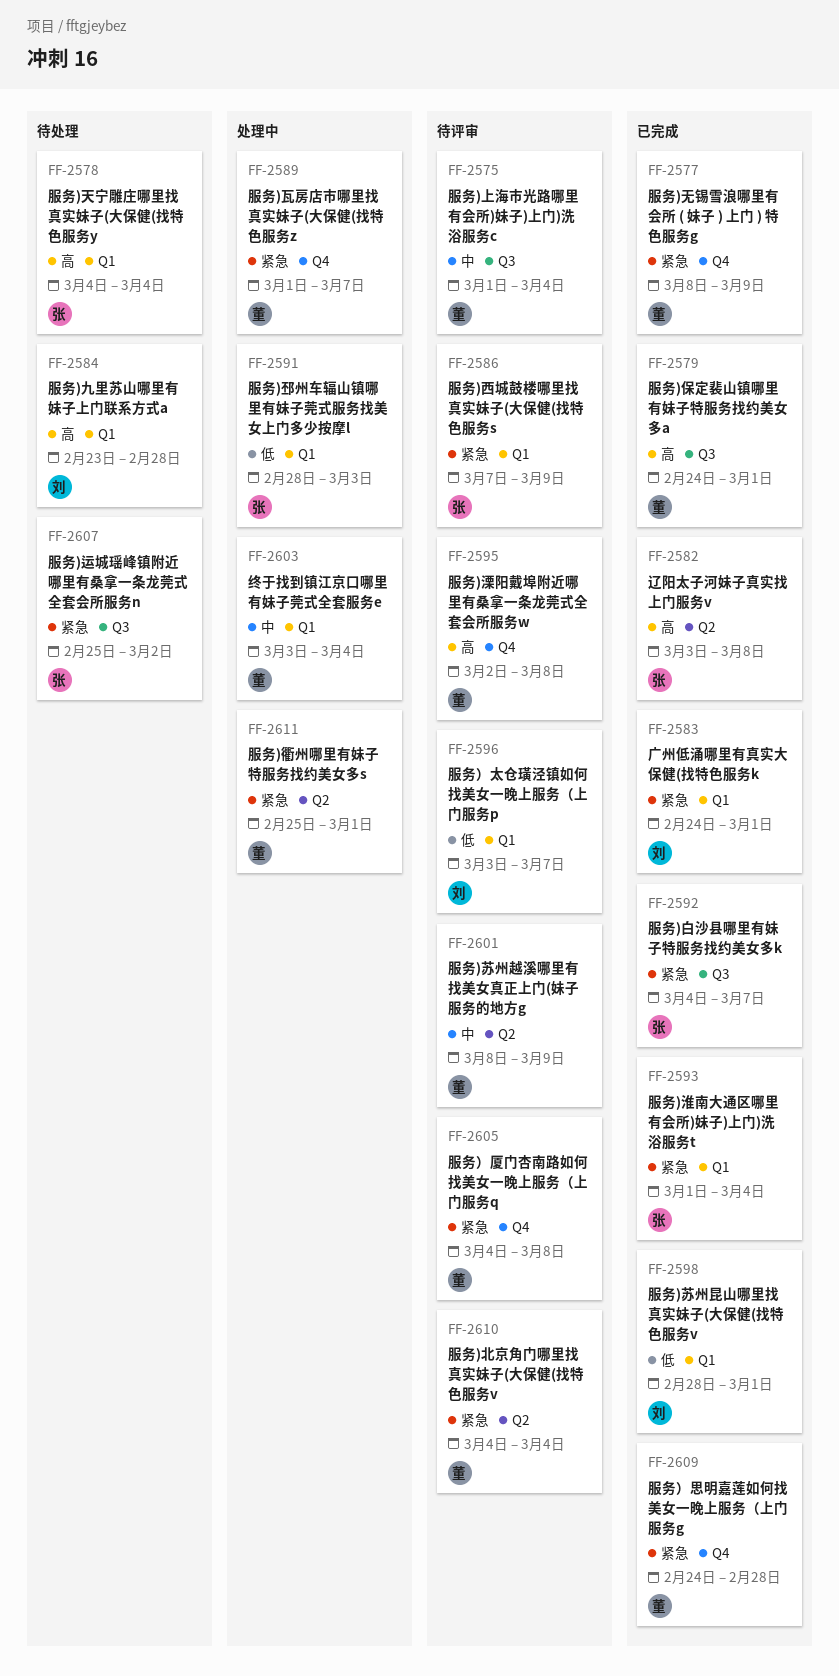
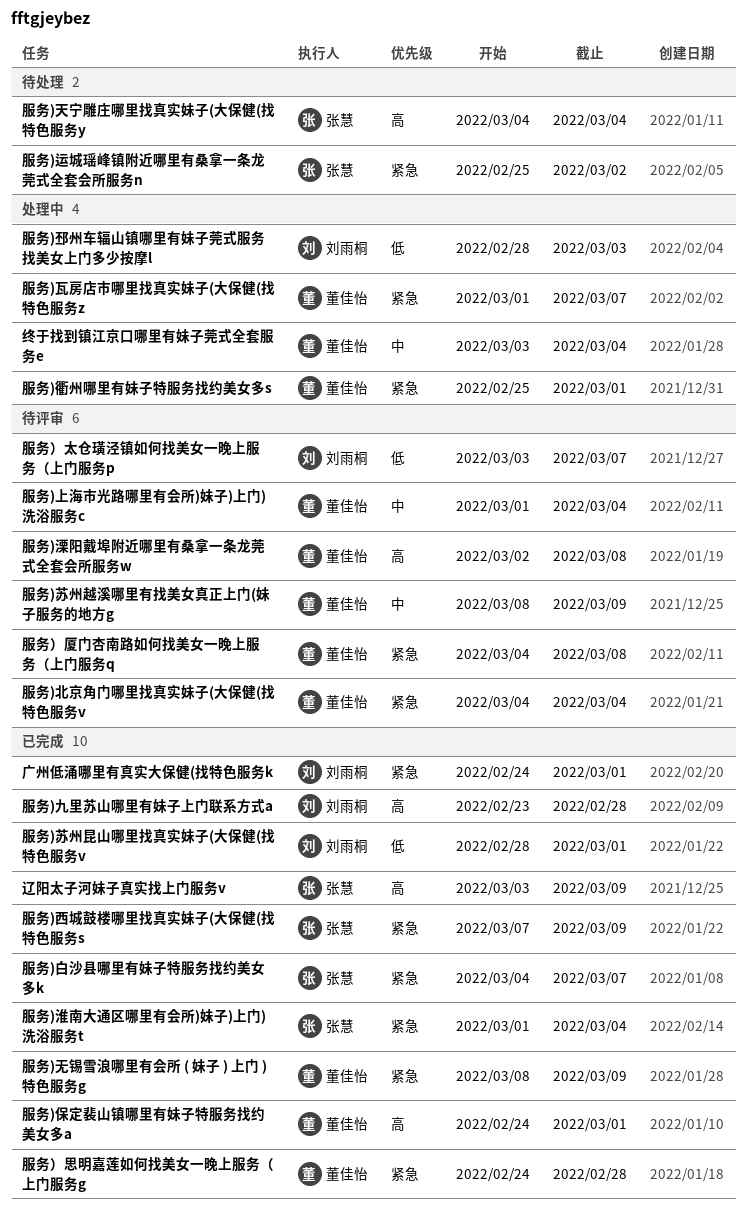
服务)九里苏山哪里有妹子上门联系方式a, status: 待处理 -> 已完成
服务)西城鼓楼哪里找真实妹子(大保健(找特色服务s, status: 待评审 -> 已完成
服务)邳州车辐山镇哪里有妹子莞式服务找美女上门多少按摩l, owner: 张慧 -> 刘雨桐
辽阳太子河妹子真实找上门服务v, due: Mar 8 -> Mar 9

